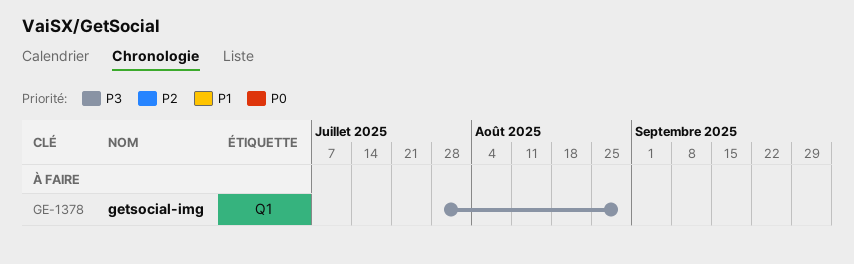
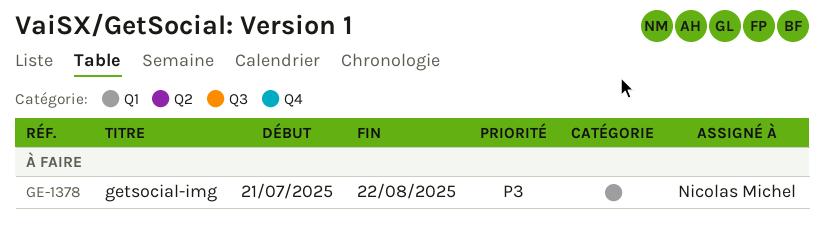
GE-1378, start: Jul 28 -> Jul 21
GE-1378, due: Aug 29 -> Aug 22

